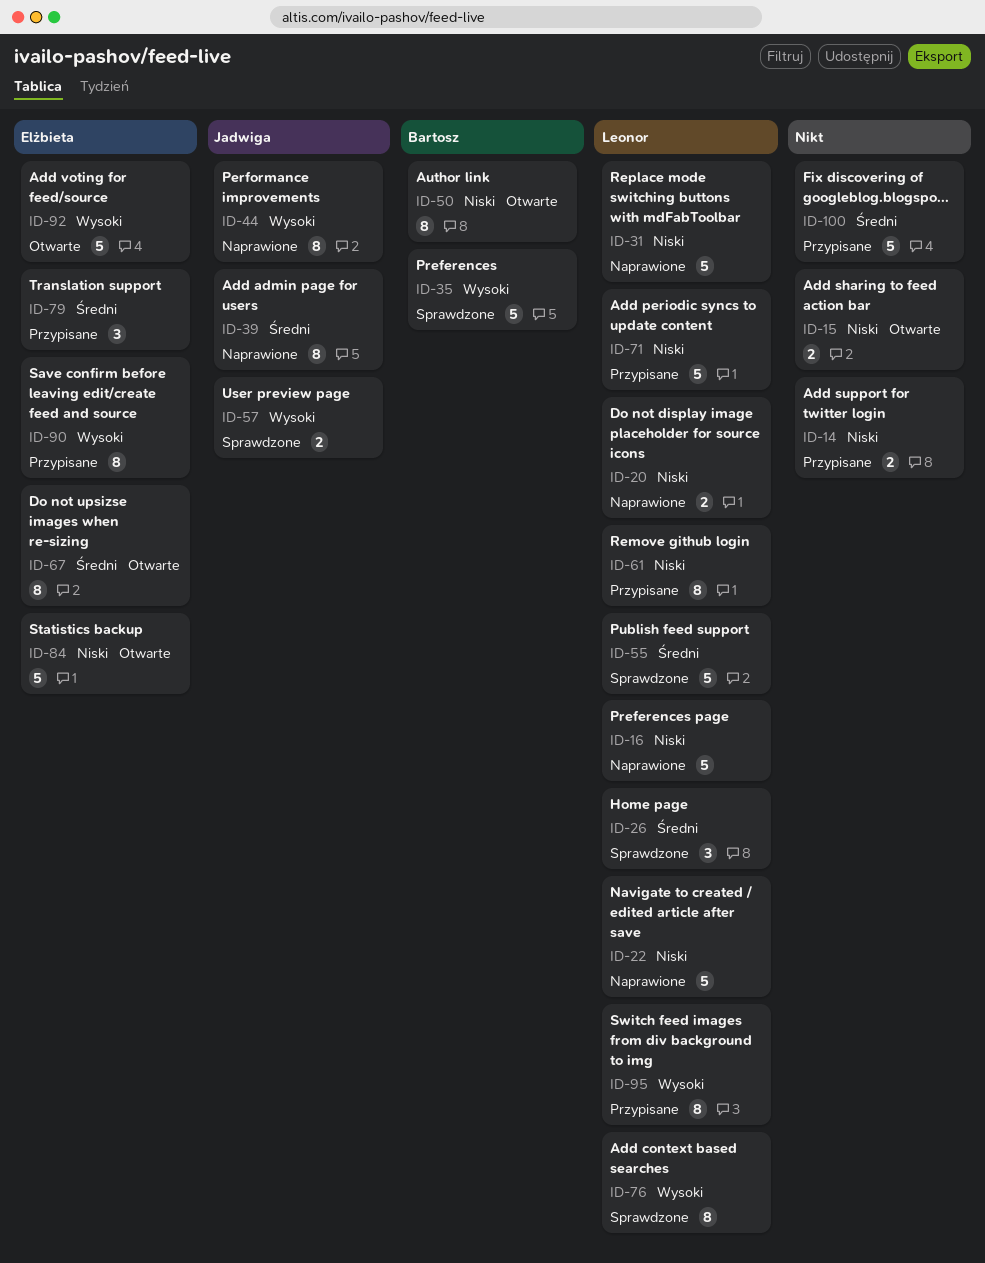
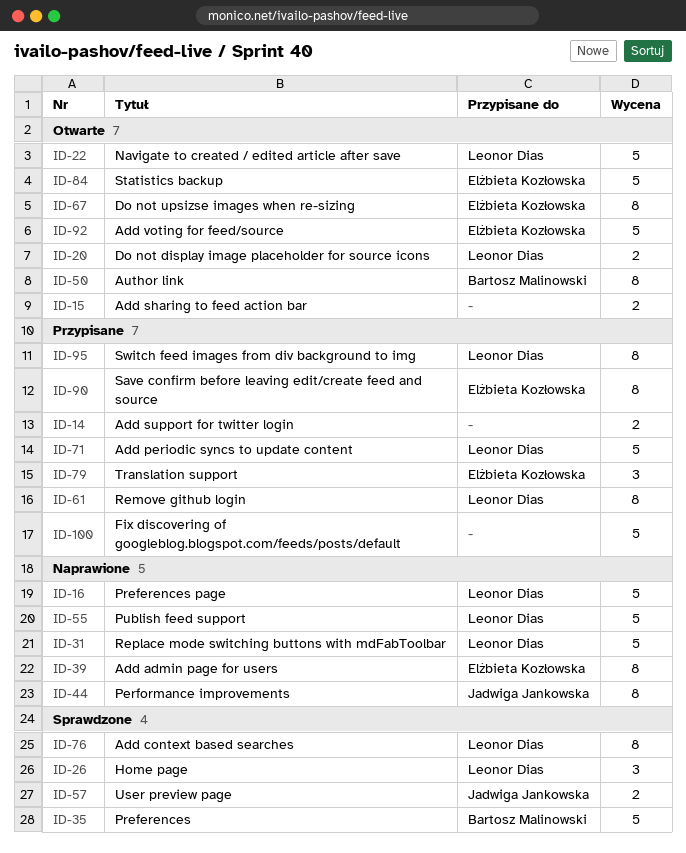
ID-20, status: Naprawione -> Otwarte
ID-22, status: Naprawione -> Otwarte
ID-39, owner: Jadwiga Jankowska -> Elżbieta Kozłowska
ID-55, status: Sprawdzone -> Naprawione

